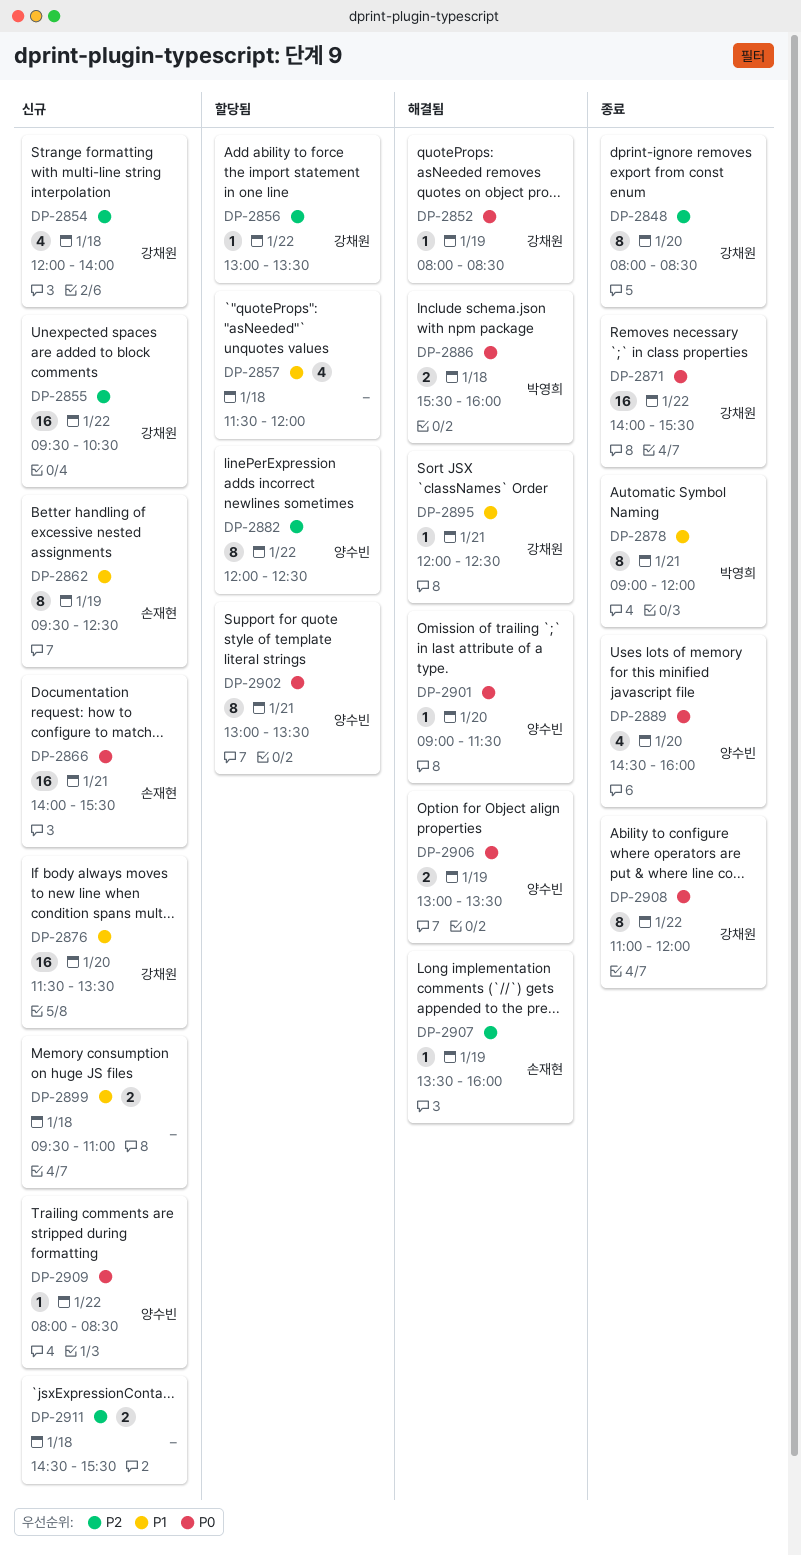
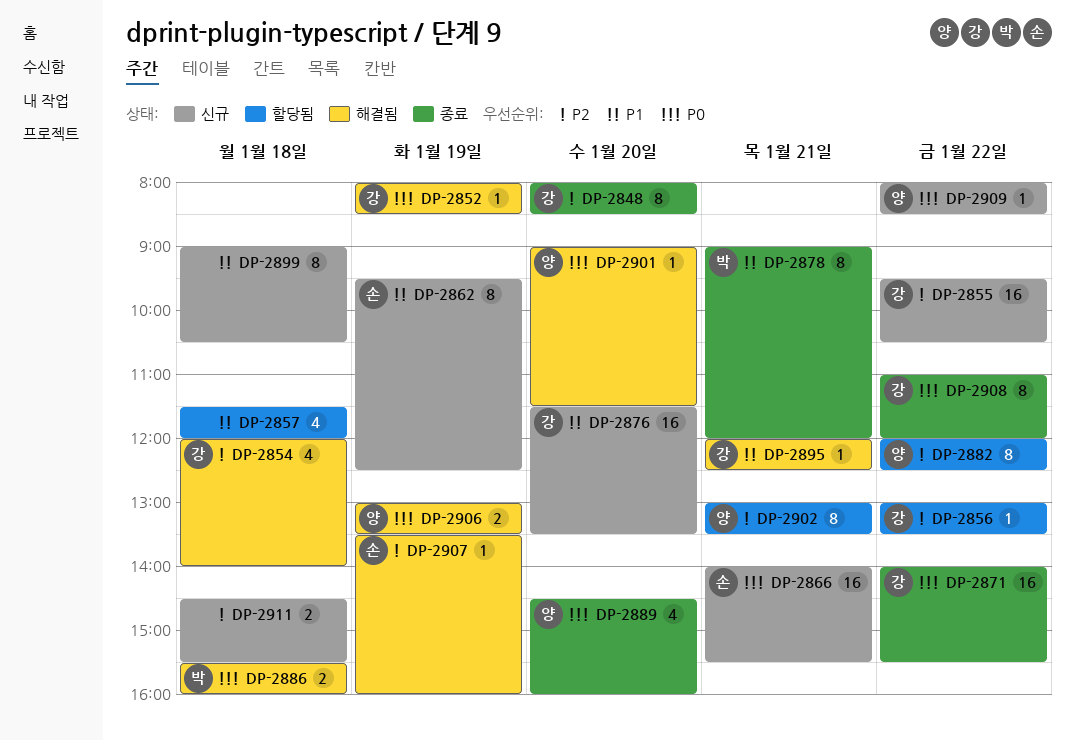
DP-2854, status: 신규 -> 해결됨
DP-2899, estimate: 2 -> 8
DP-2899, begins: 09:30 -> 09:00
DP-2899, ends: 11:00 -> 10:30
DP-2902, priority: P0 -> P2

